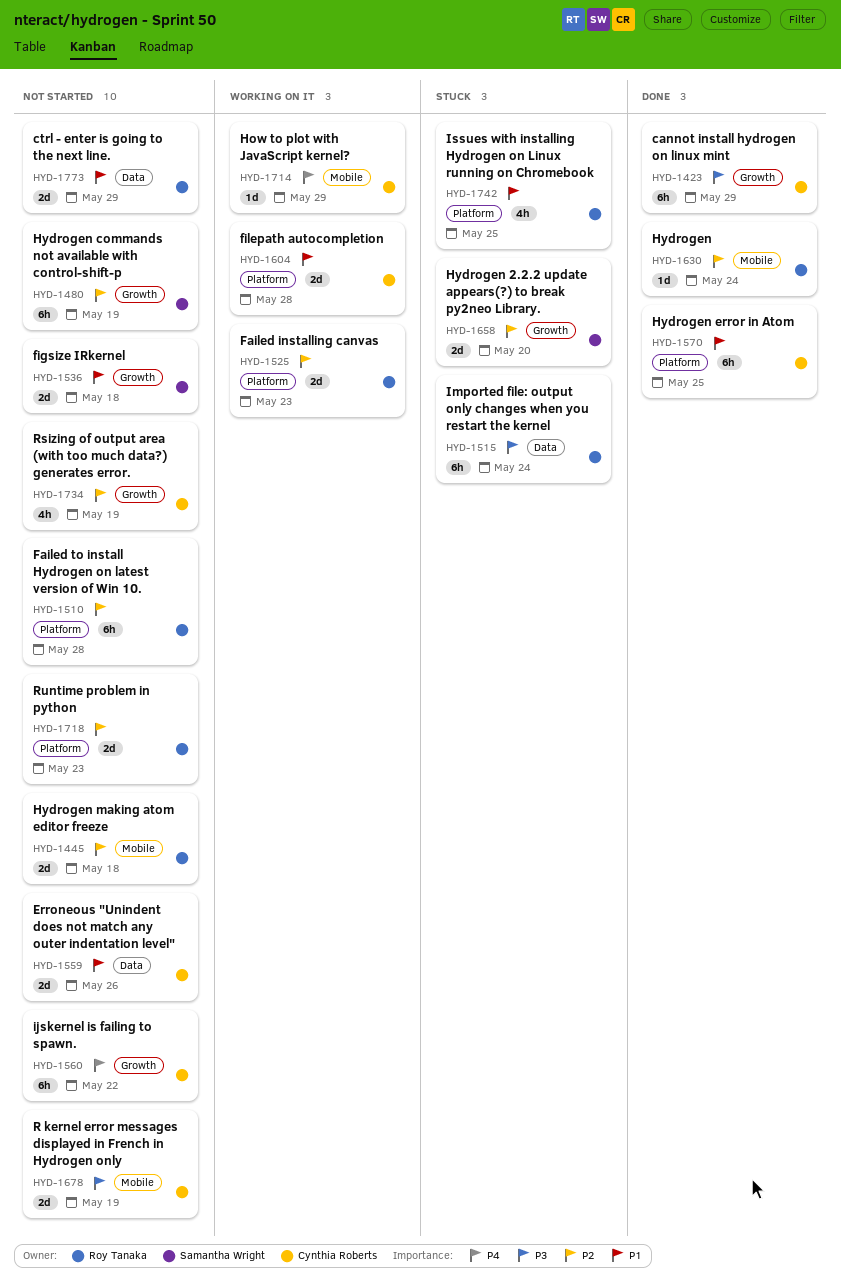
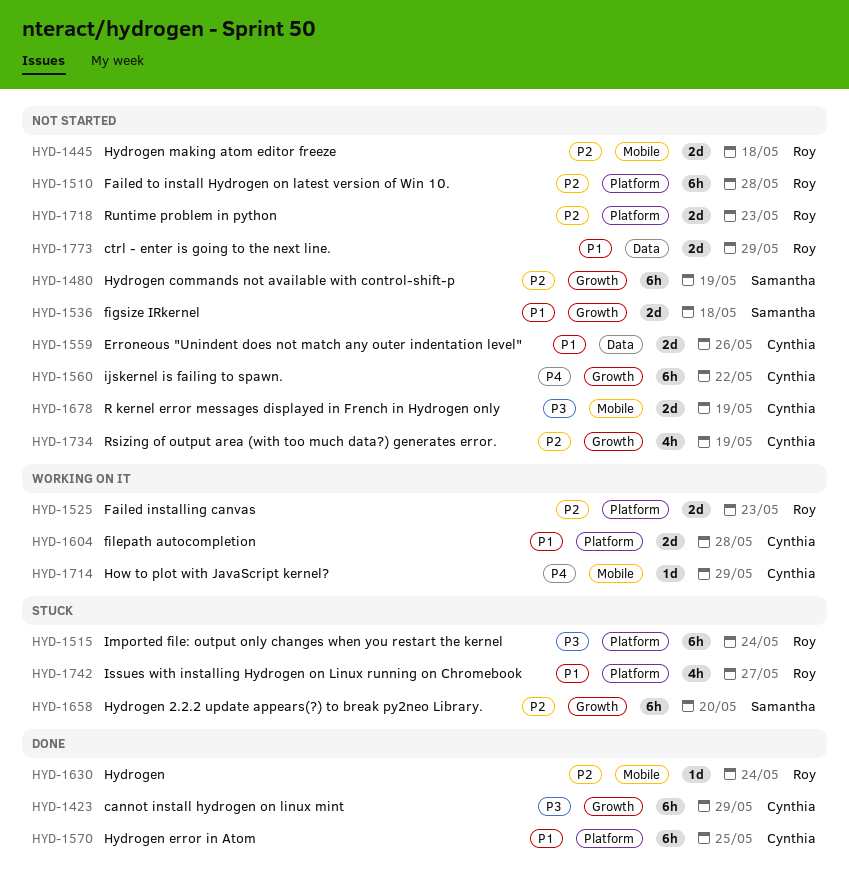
HYD-1515, label: Data -> Platform
HYD-1658, estimate: 2d -> 6h
HYD-1742, due: May 25 -> May 27

